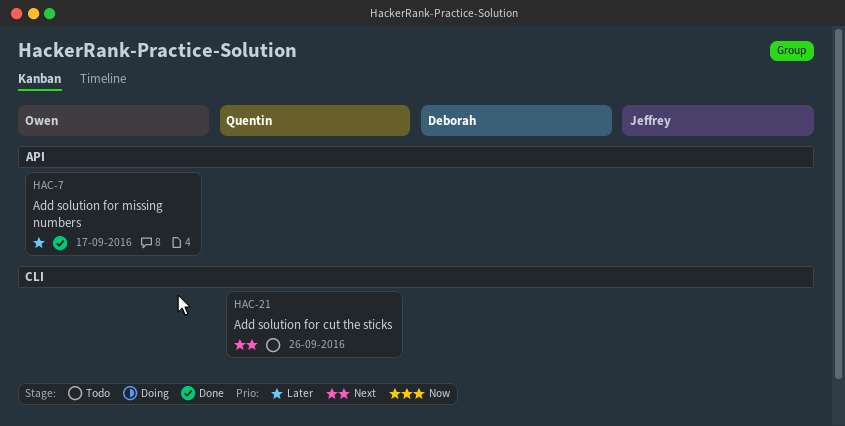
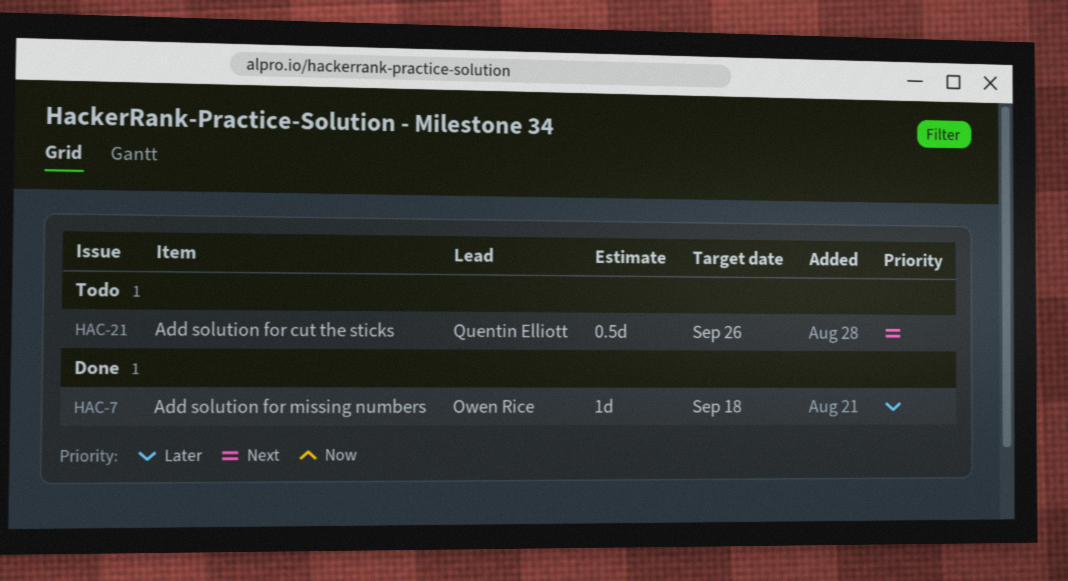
HAC-7, due: Sep 17 -> Sep 18

